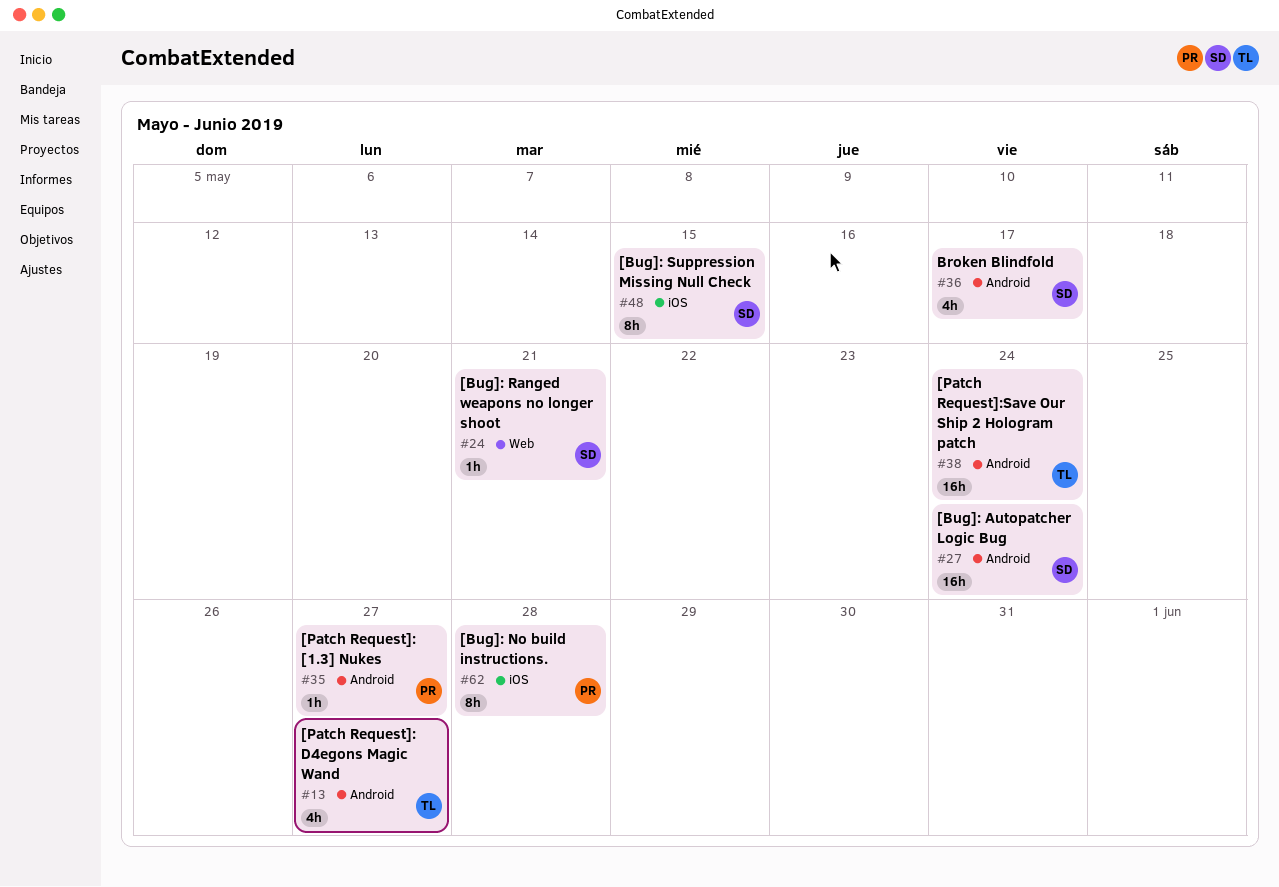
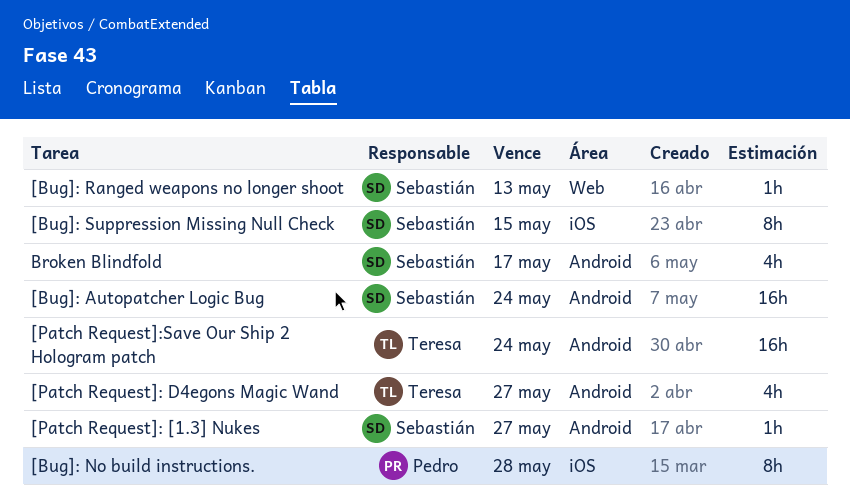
[Bug]: Ranged weapons no longer shoot, due: May 21 -> May 13
[Patch Request]: [1.3] Nukes, owner: Pedro -> Sebastián

